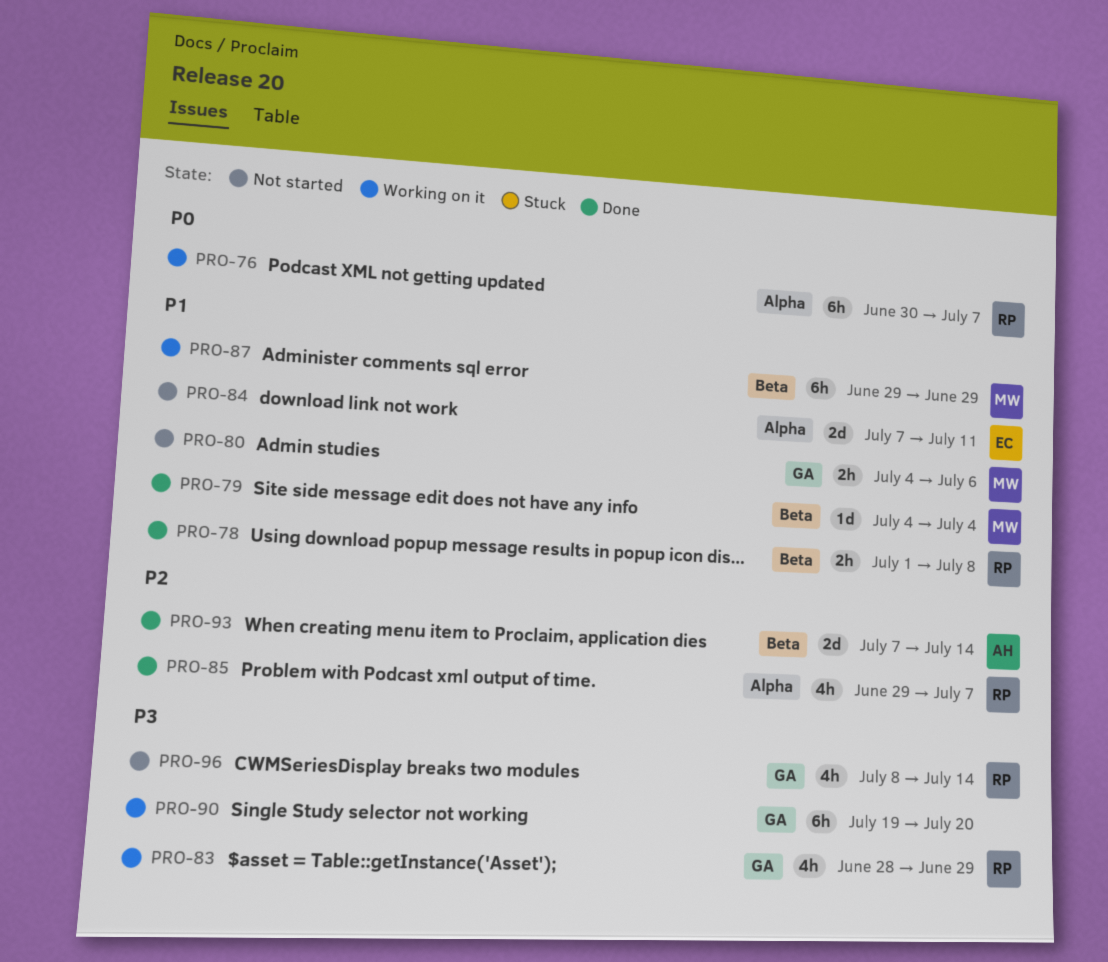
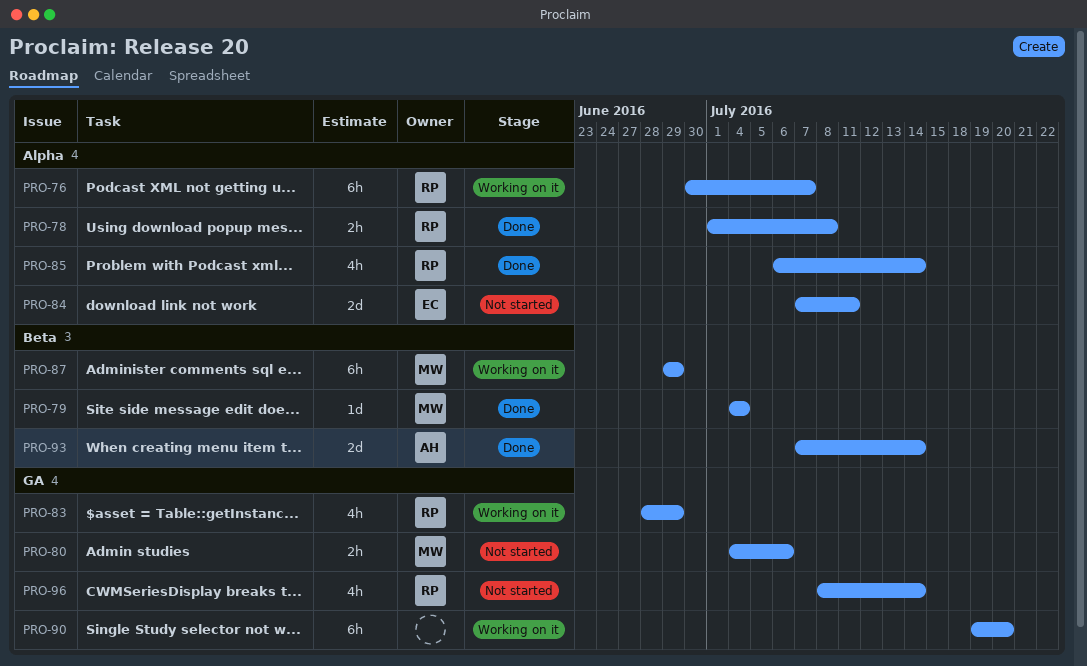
PRO-78, label: Beta -> Alpha
PRO-85, start: Jun 29 -> Jul 6
PRO-85, due: Jul 7 -> Jul 14

